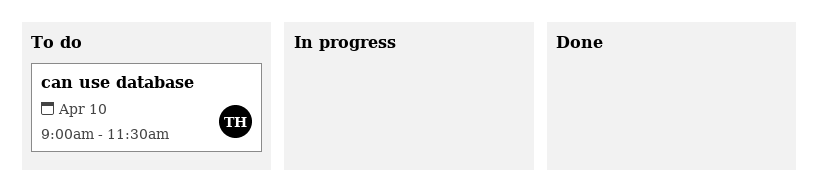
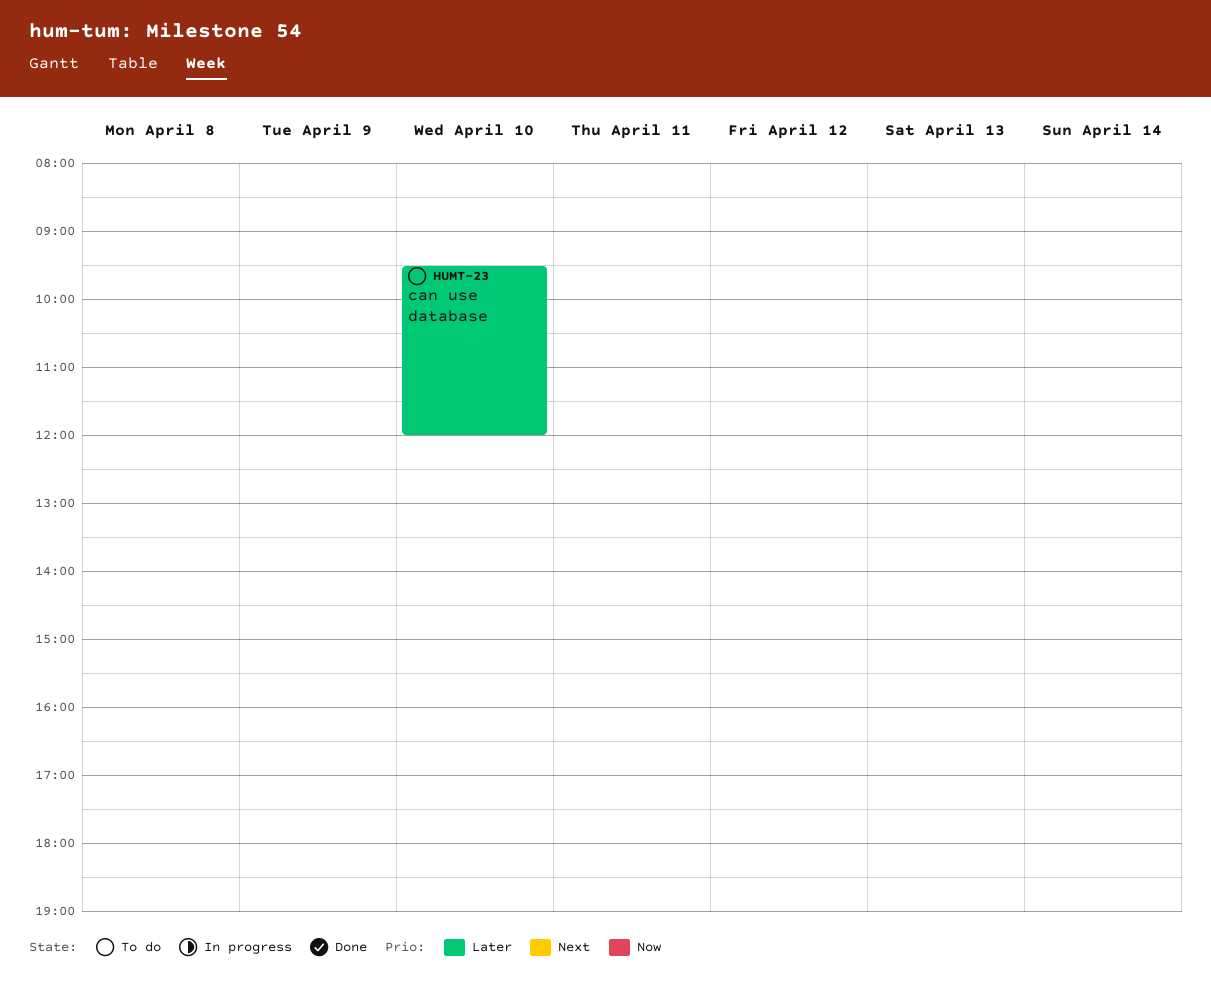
can use database, begins: 09:00 -> 09:30
can use database, ends: 11:30 -> 12:00

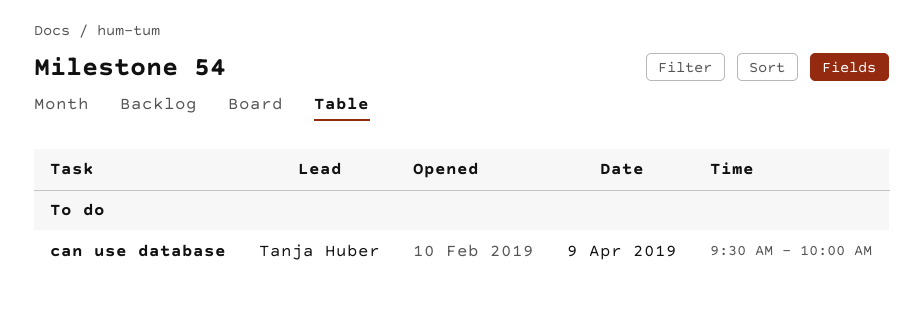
can use database, day: Apr 10 -> Apr 9
can use database, ends: 12:00 -> 10:00

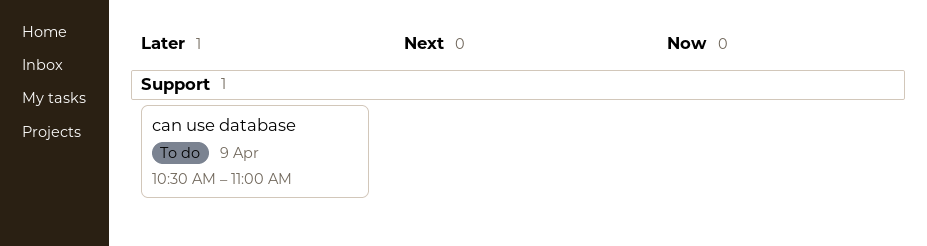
can use database, begins: 09:30 -> 10:30
can use database, ends: 10:00 -> 11:00

